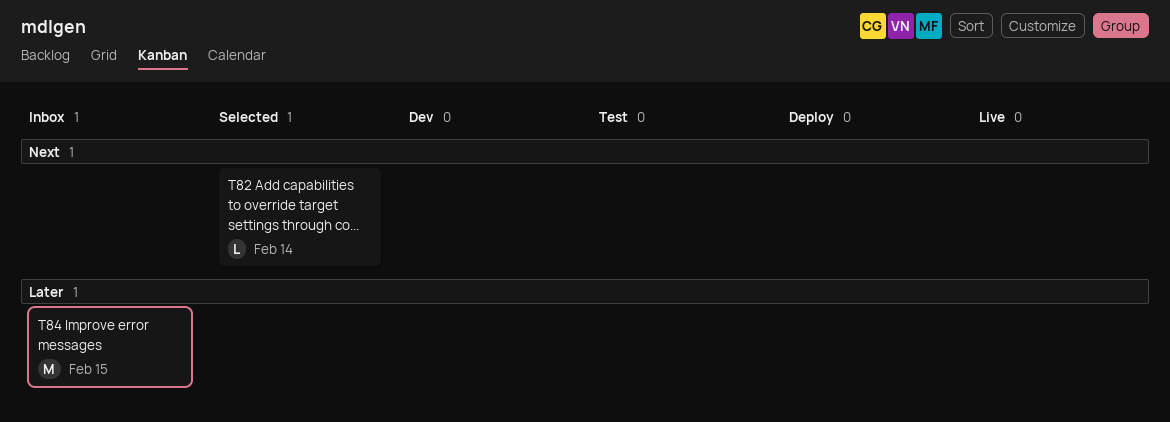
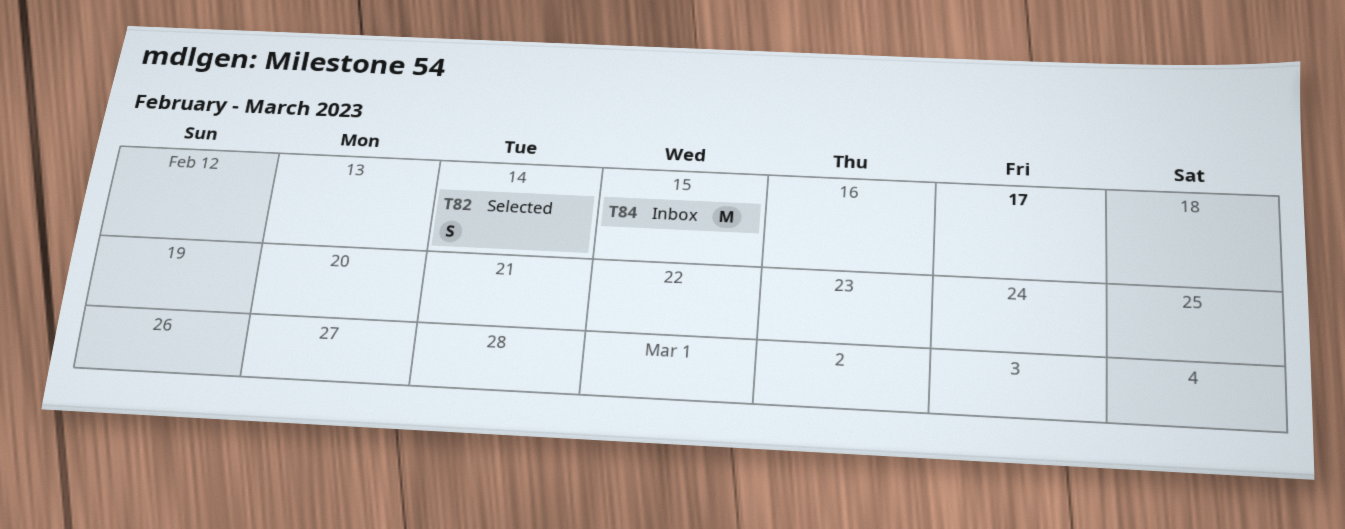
T82, estimate: L -> S

